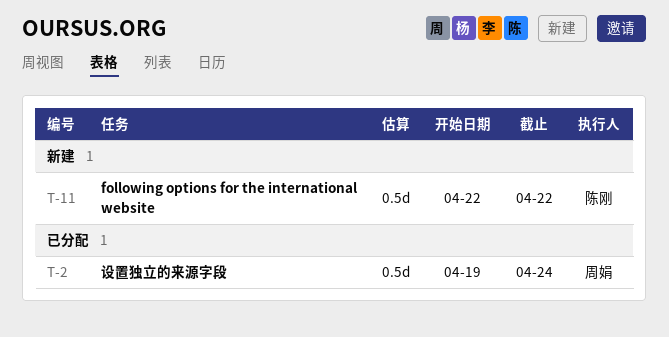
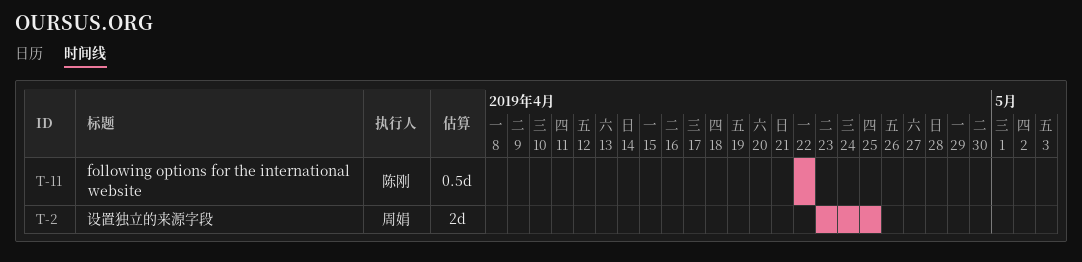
T-2, estimate: 0.5d -> 2d
T-2, start: Apr 19 -> Apr 23
T-2, due: Apr 24 -> Apr 25

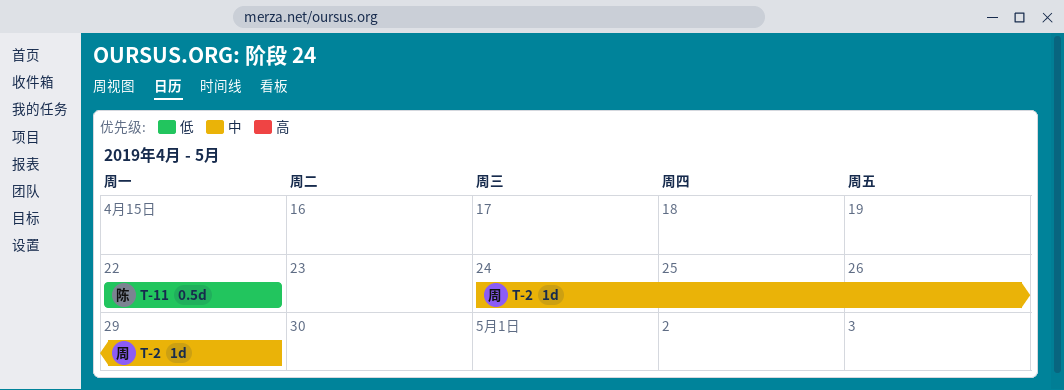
T-2, estimate: 2d -> 1d
T-2, start: Apr 23 -> Apr 24
T-2, due: Apr 25 -> Apr 29

